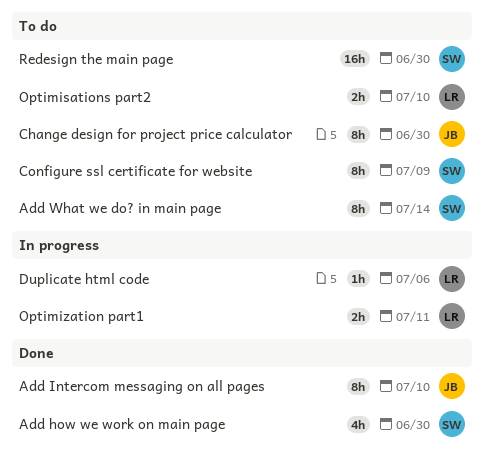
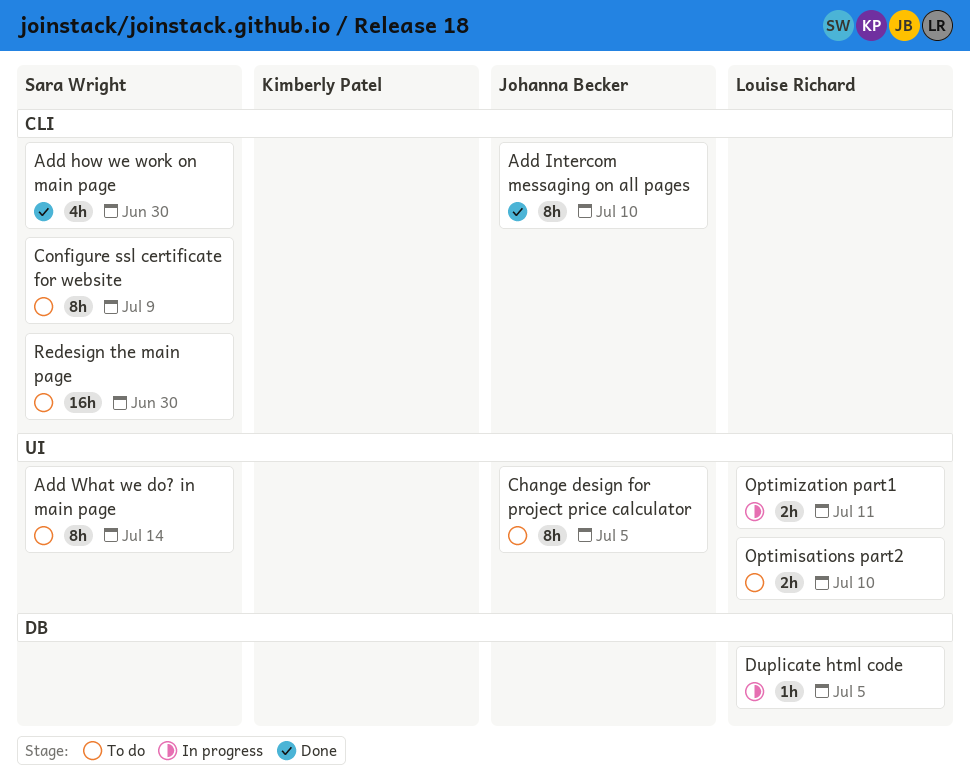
Change design for project price calculator, due: Jun 30 -> Jul 5
Duplicate html code, due: Jul 6 -> Jul 5

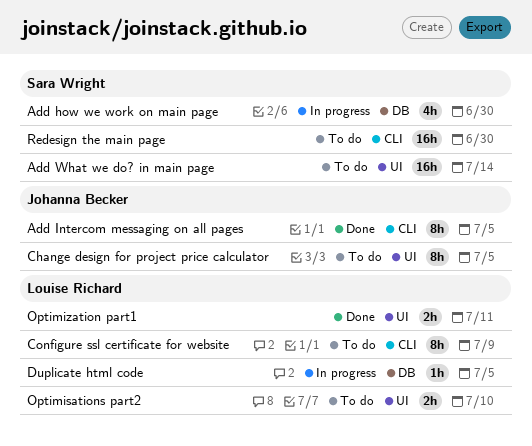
Add how we work on main page, status: Done -> In progress
Add how we work on main page, label: CLI -> DB
Add Intercom messaging on all pages, due: Jul 10 -> Jul 5
Add What we do? in main page, estimate: 8h -> 16h
Configure ssl certificate for website, owner: Sara Wright -> Louise Richard
Optimization part1, status: In progress -> Done

